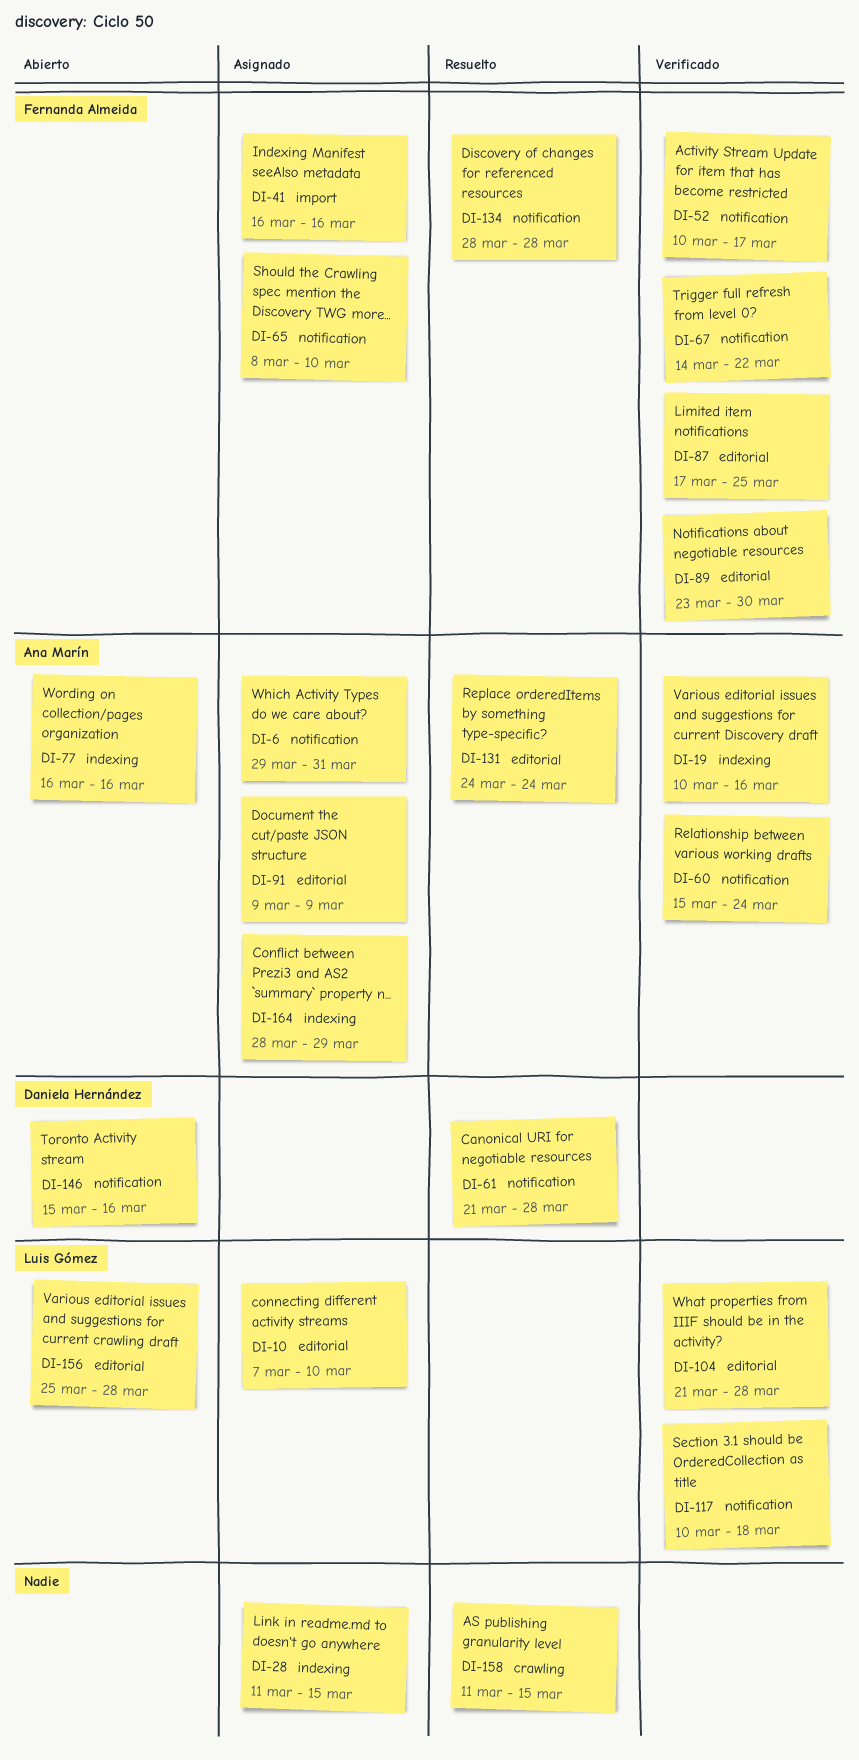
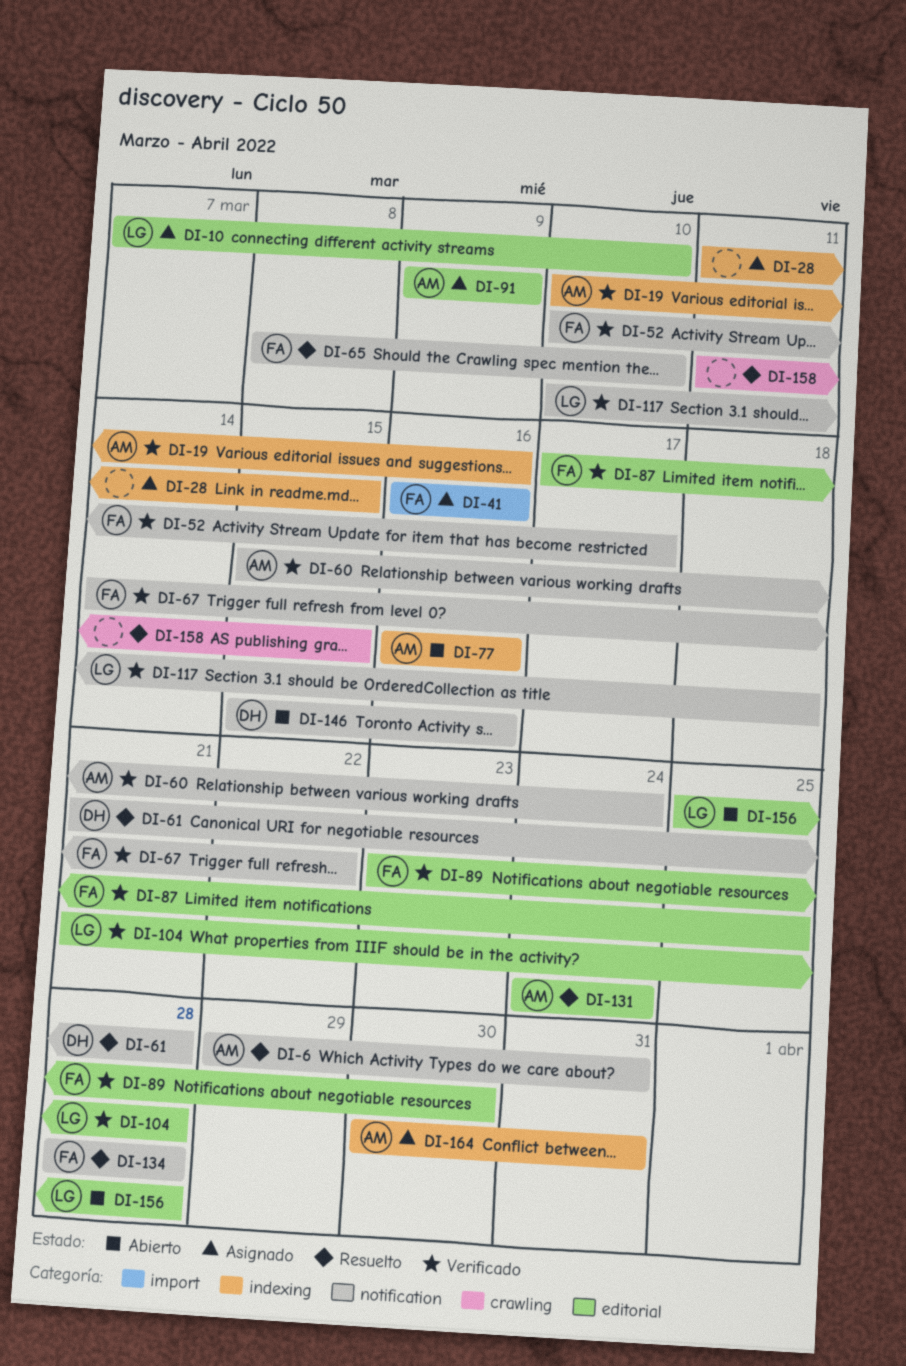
DI-6, status: Asignado -> Resuelto
DI-65, status: Asignado -> Resuelto
DI-164, start: Mar 28 -> Mar 30
DI-164, due: Mar 29 -> Mar 31

